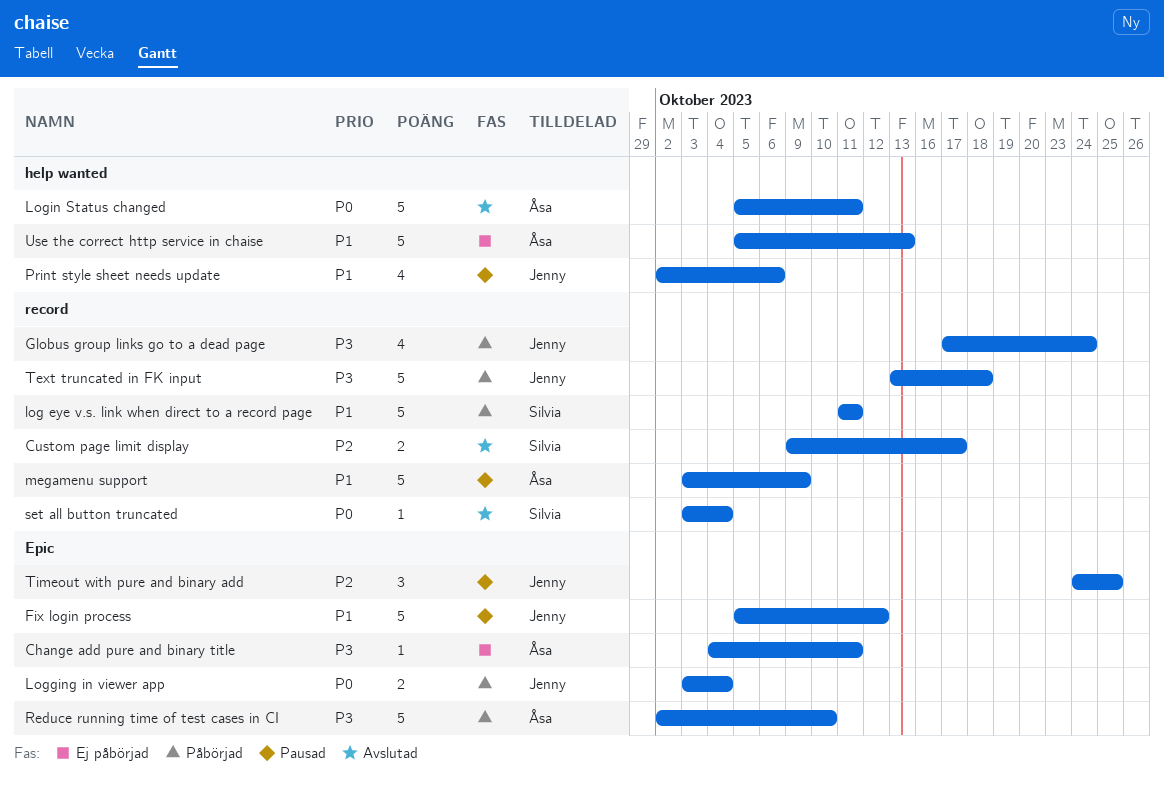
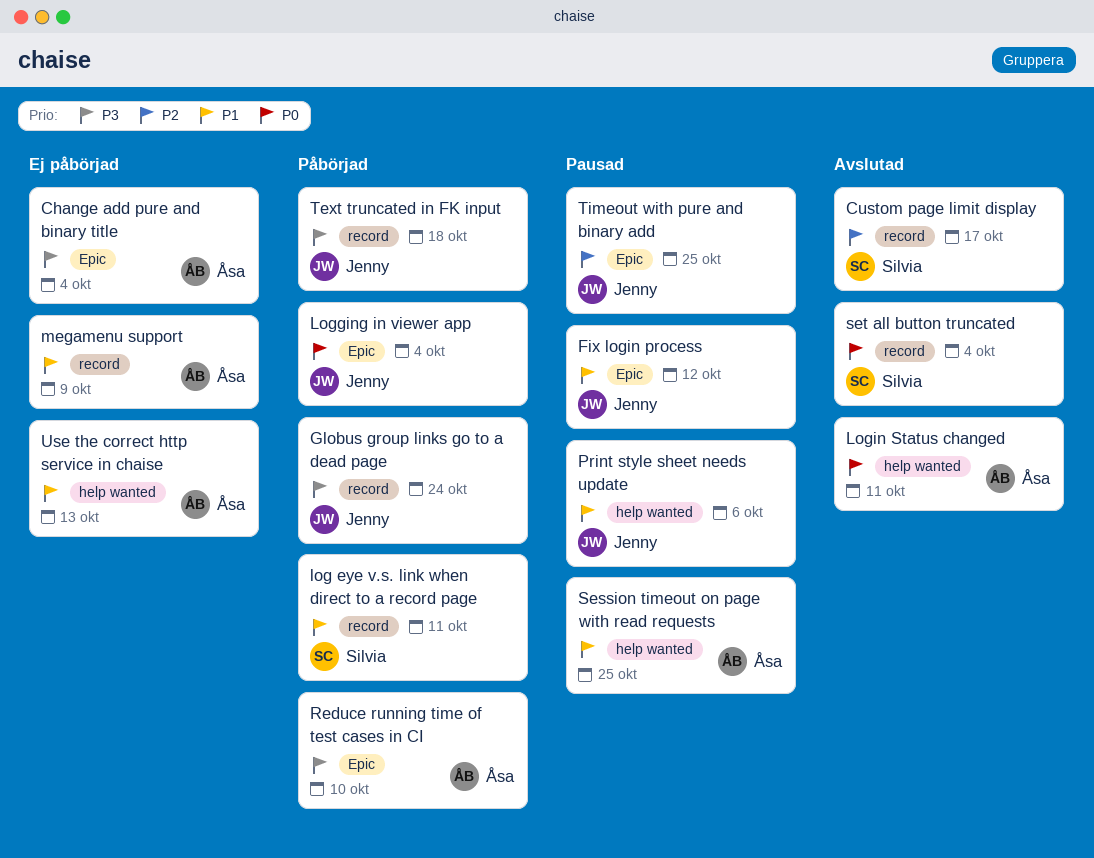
Change add pure and binary title, due: Oct 11 -> Oct 4
megamenu support, status: Pausad -> Ej påbörjad
Session timeout on page with read requests: none -> present

